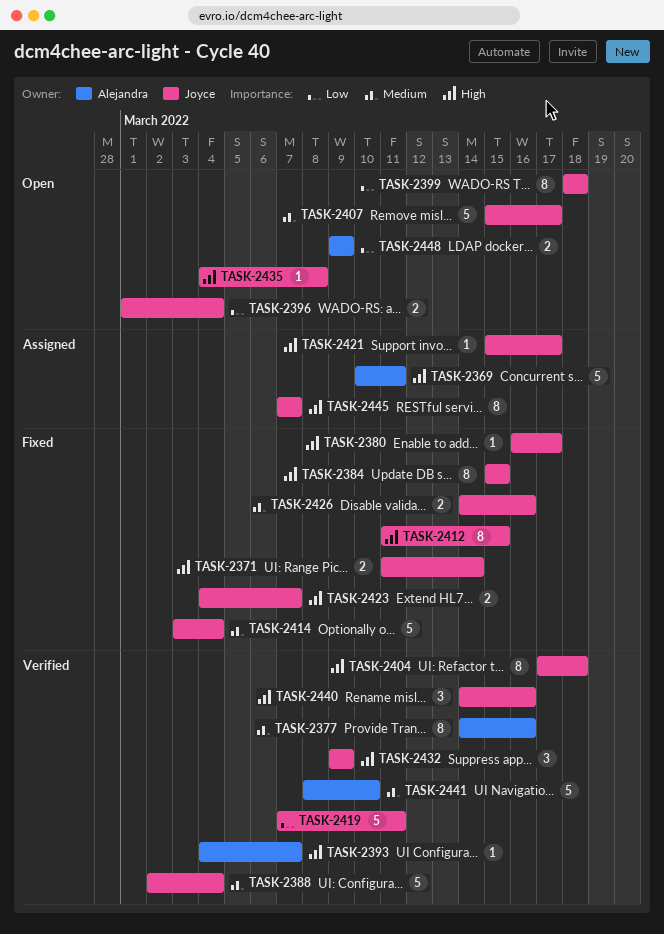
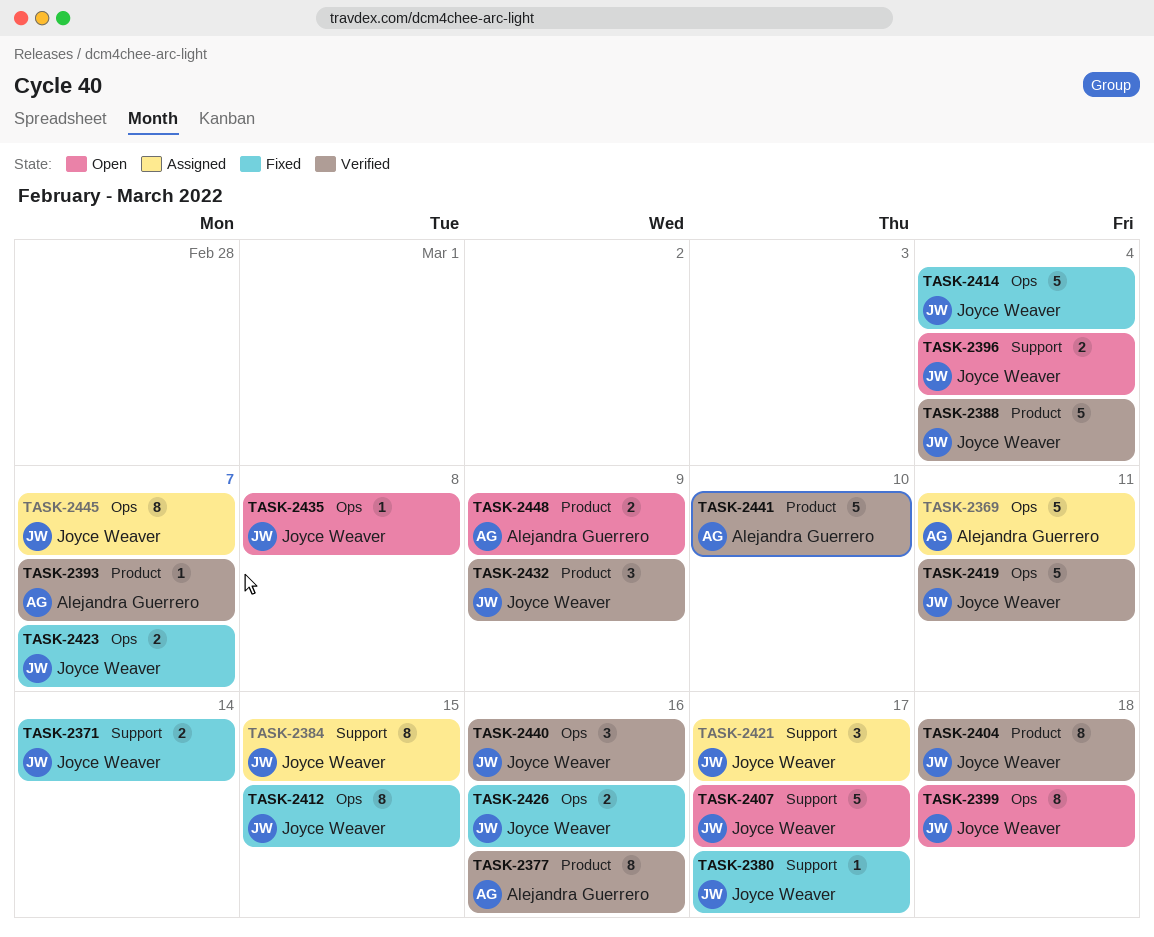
TASK-2384, status: Fixed -> Assigned
TASK-2421, estimate: 1 -> 3

